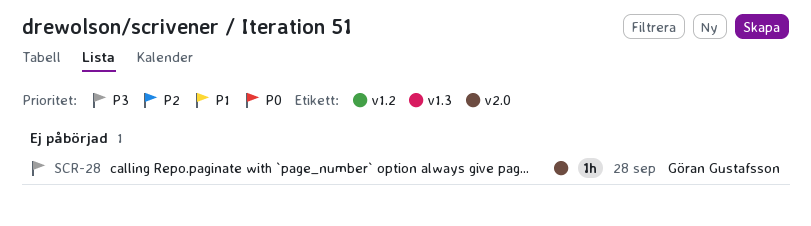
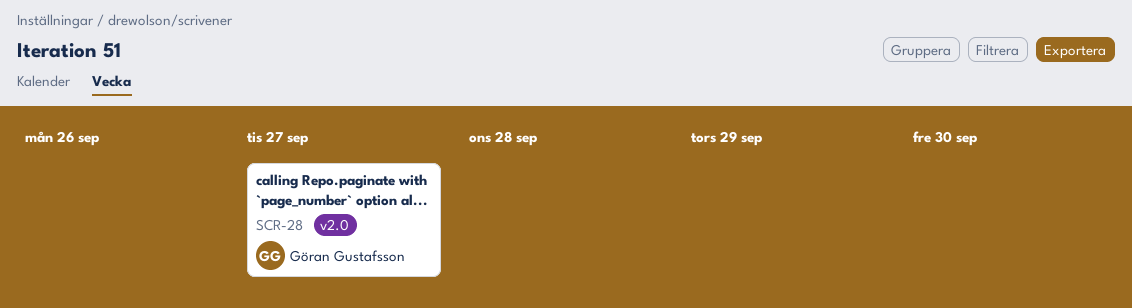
SCR-28, due: Sep 28 -> Sep 27

